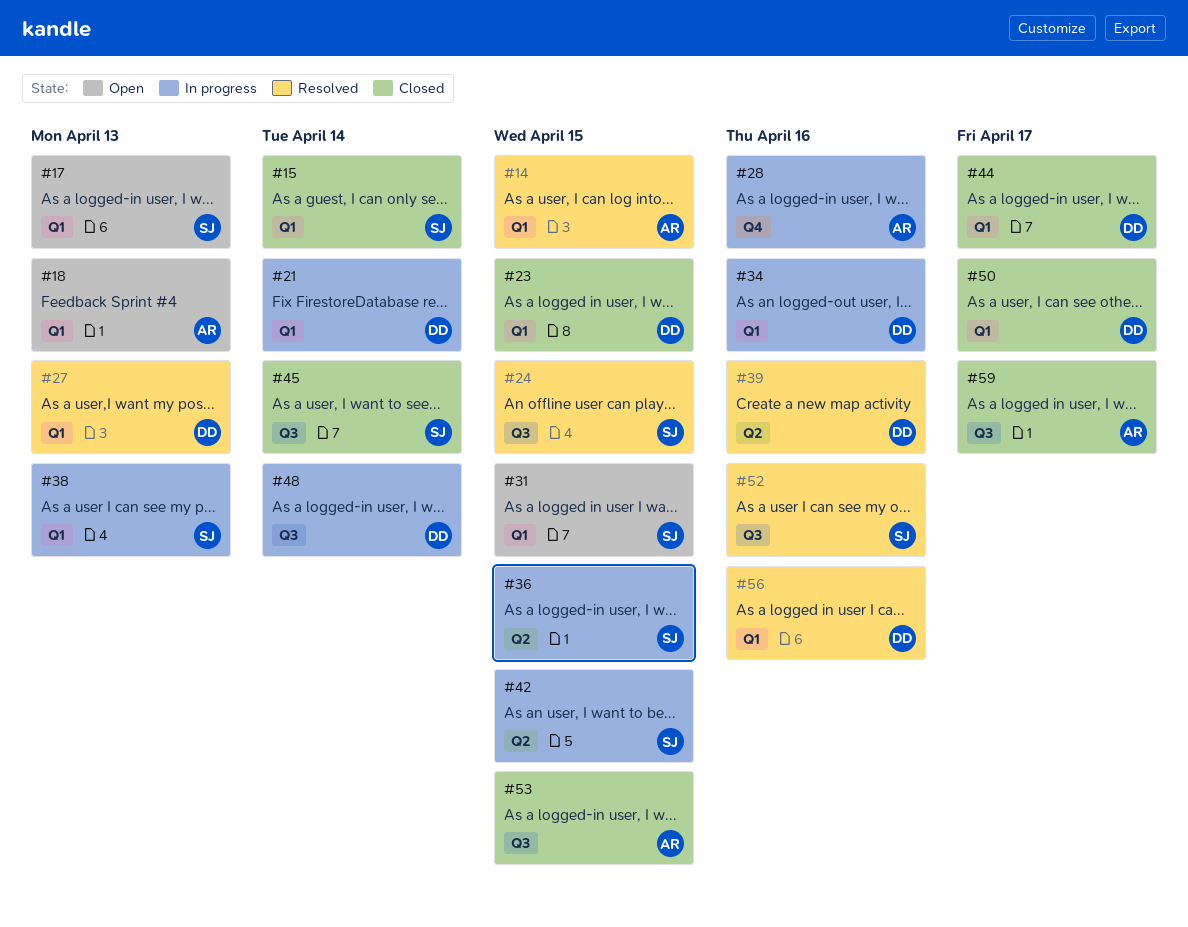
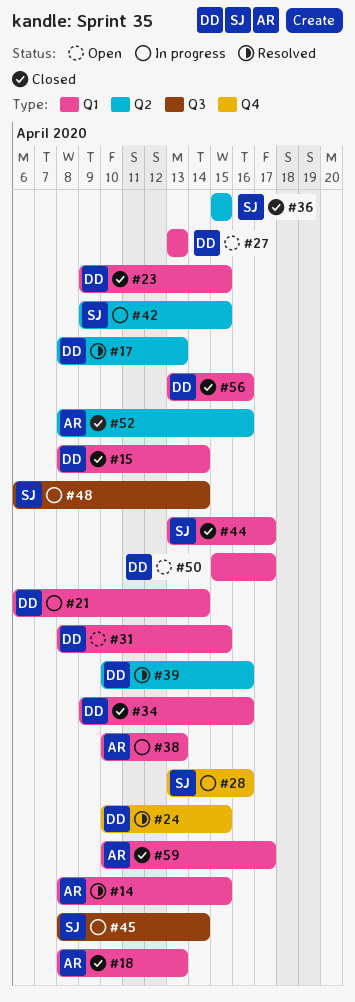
#15, owner: SJ -> DD
#17, status: Open -> Resolved
#17, owner: SJ -> DD
#17, label: Q1 -> Q2
#18, status: Open -> Closed
#24, owner: SJ -> DD
#24, label: Q3 -> Q4
#27, status: Resolved -> Open
#28, owner: AR -> SJ
#31, owner: SJ -> DD
#34, status: In progress -> Closed
#36, status: In progress -> Closed
#38, owner: SJ -> AR
#44, owner: DD -> SJ
#45, status: Closed -> In progress
#48, owner: DD -> SJ
#50, status: Closed -> Open
#52, status: Resolved -> Closed
#52, owner: SJ -> AR
#52, label: Q3 -> Q2
#53: present -> none
#56, status: Resolved -> Closed
#59, label: Q3 -> Q1

